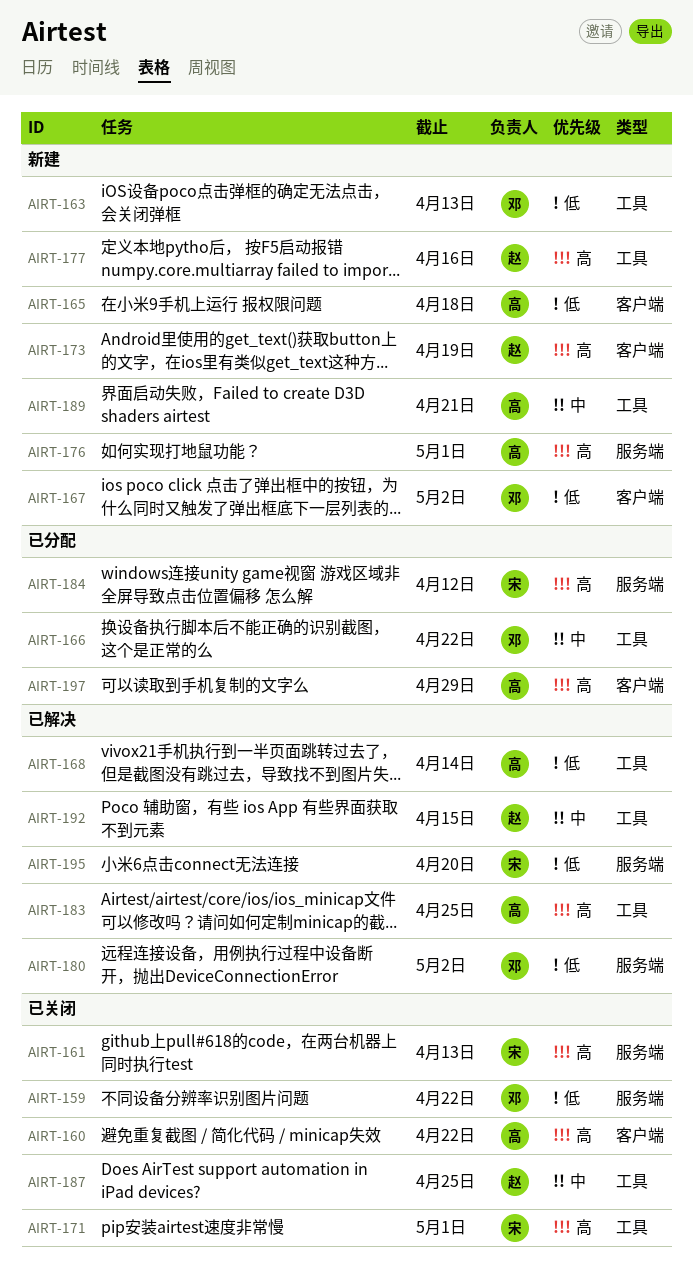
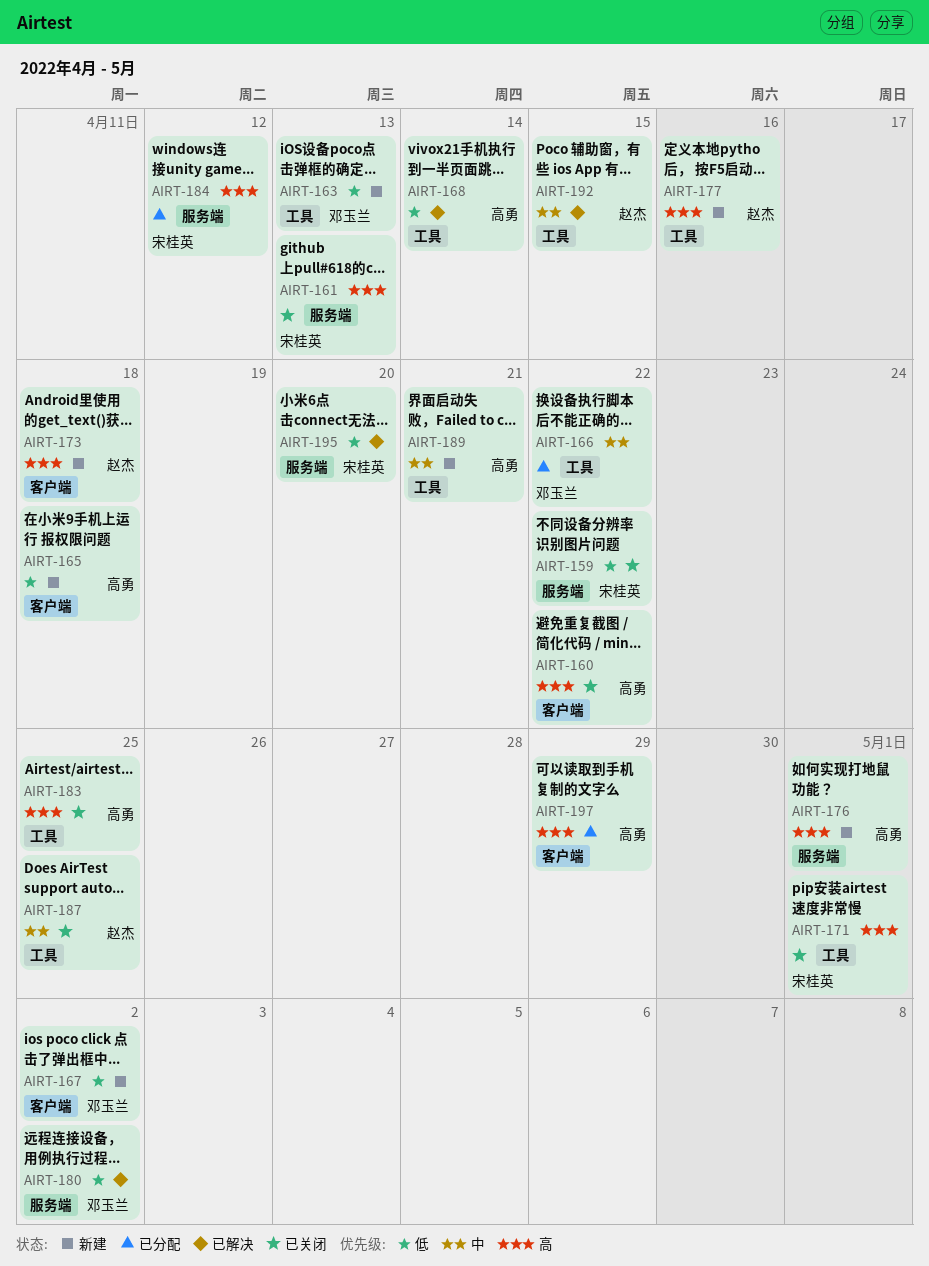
AIRT-159, owner: 邓玉兰 -> 宋桂英
AIRT-173, due: Apr 19 -> Apr 18
AIRT-183, status: 已解决 -> 已关闭

